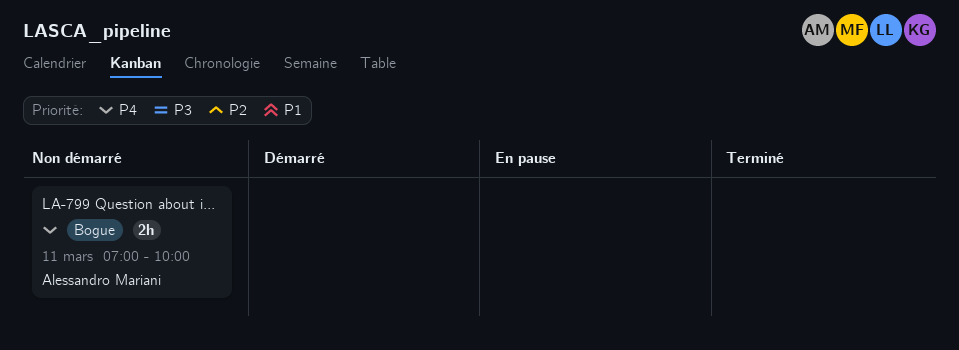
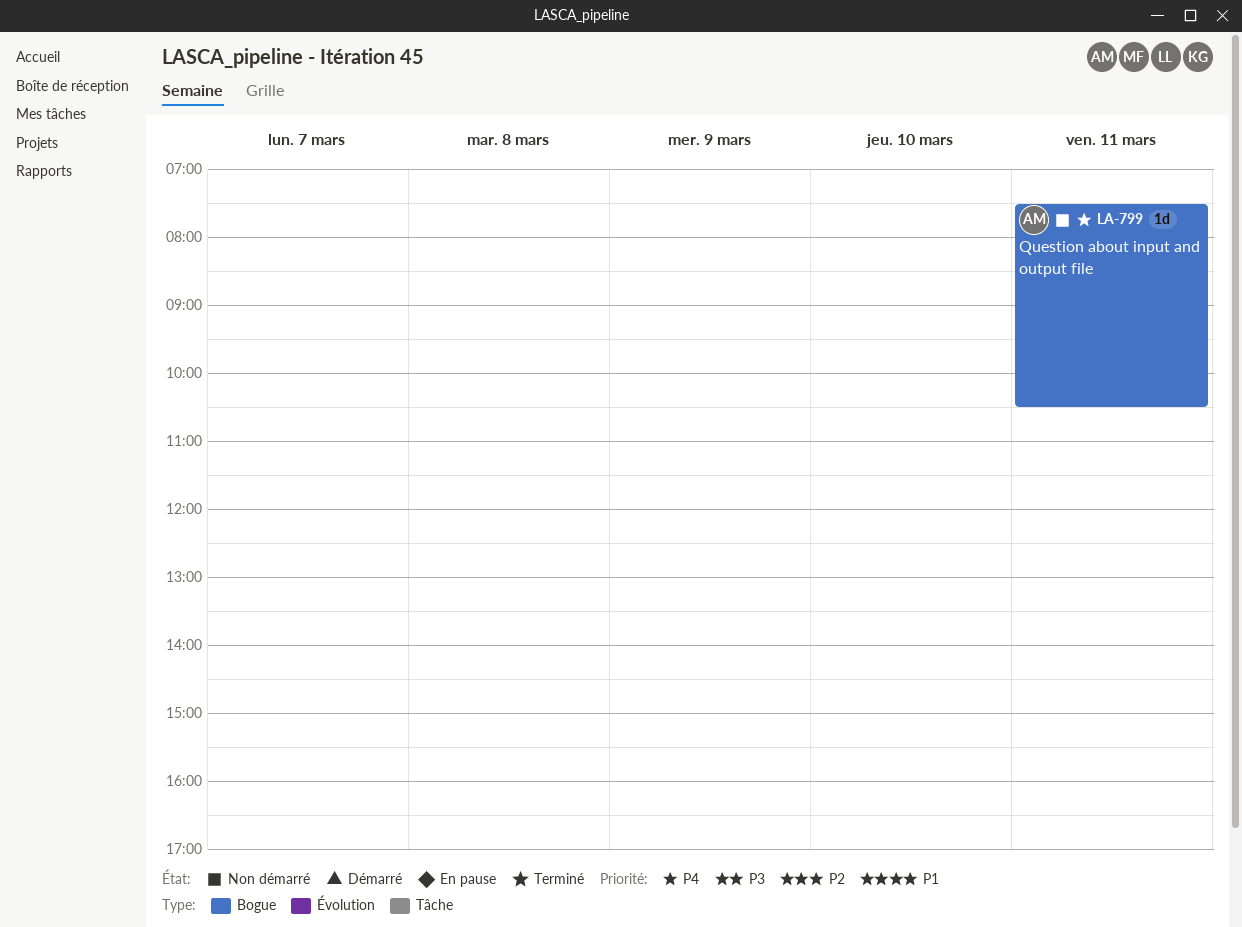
LA-799, estimate: 2h -> 1d
LA-799, begins: 07:00 -> 07:30
LA-799, ends: 10:00 -> 10:30

